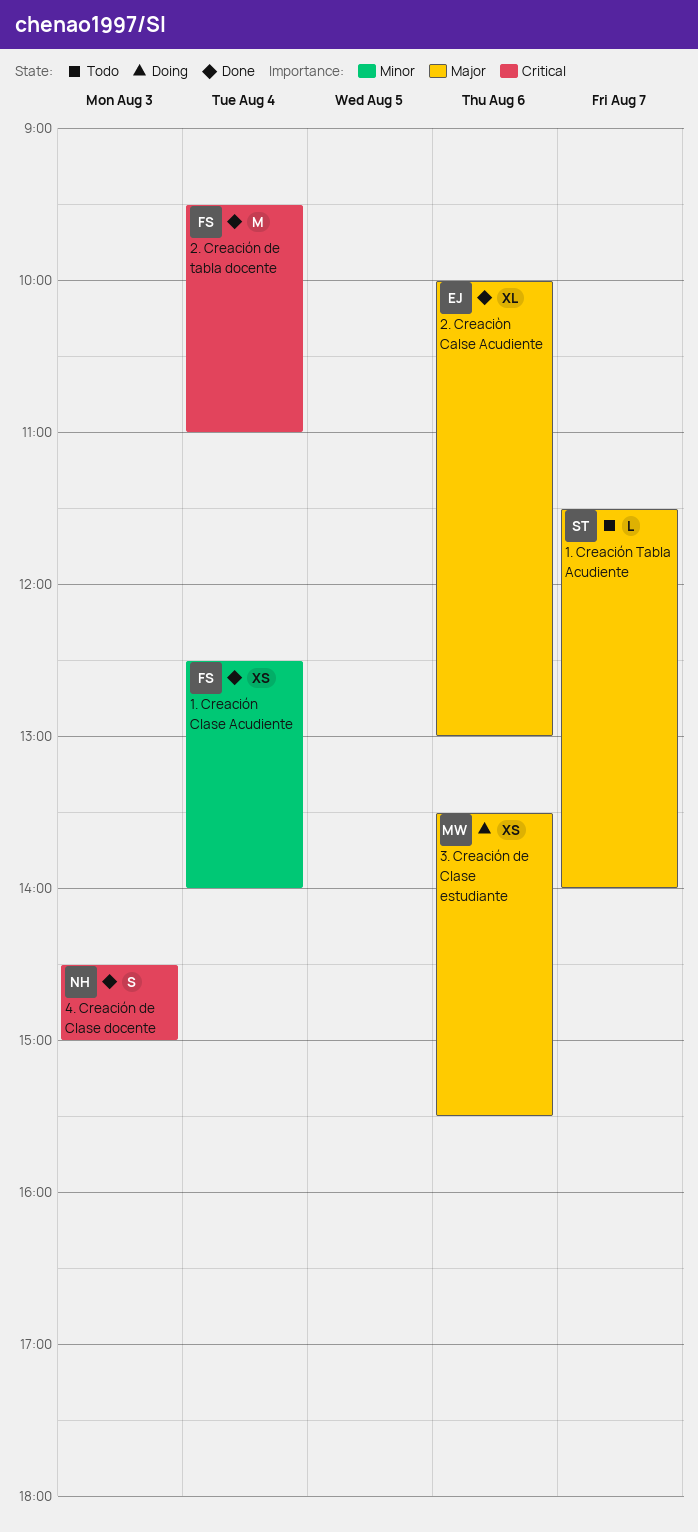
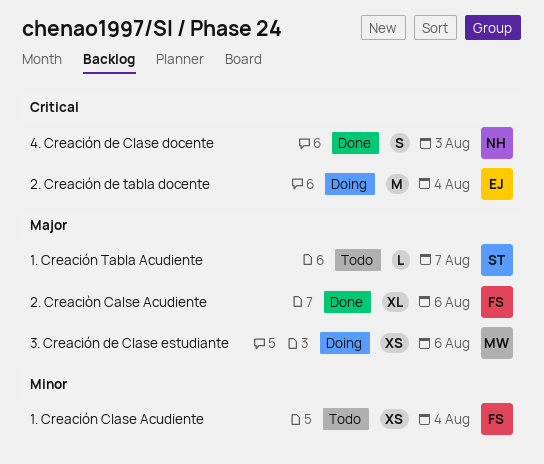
1. Creación Clase Acudiente, status: Done -> Todo
2. Creaciòn Calse Acudiente, owner: EJ -> FS
2. Creación de tabla docente, status: Done -> Doing
2. Creación de tabla docente, owner: FS -> EJ

